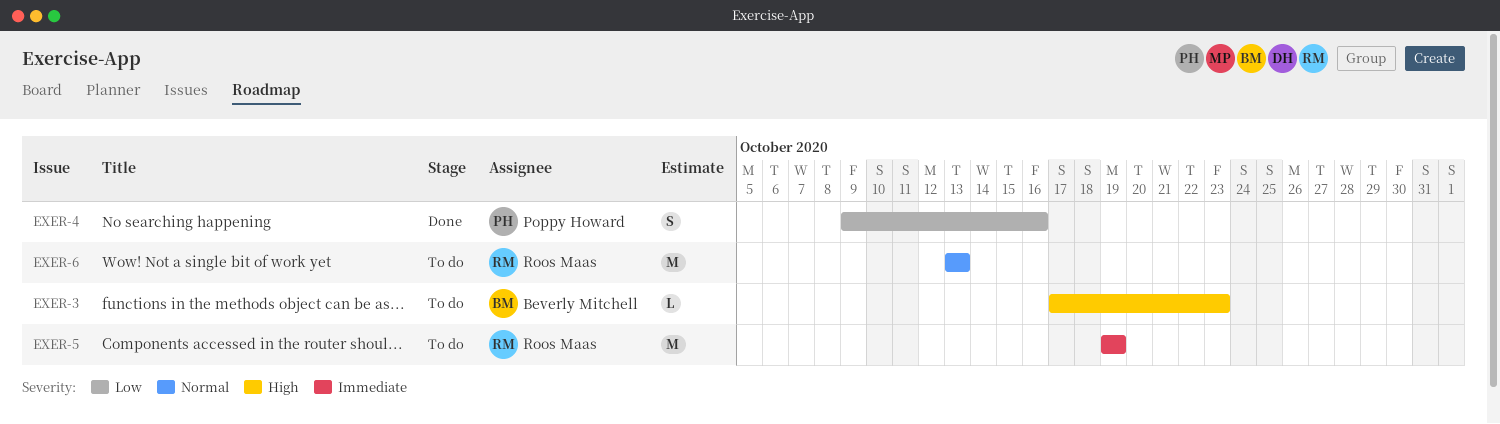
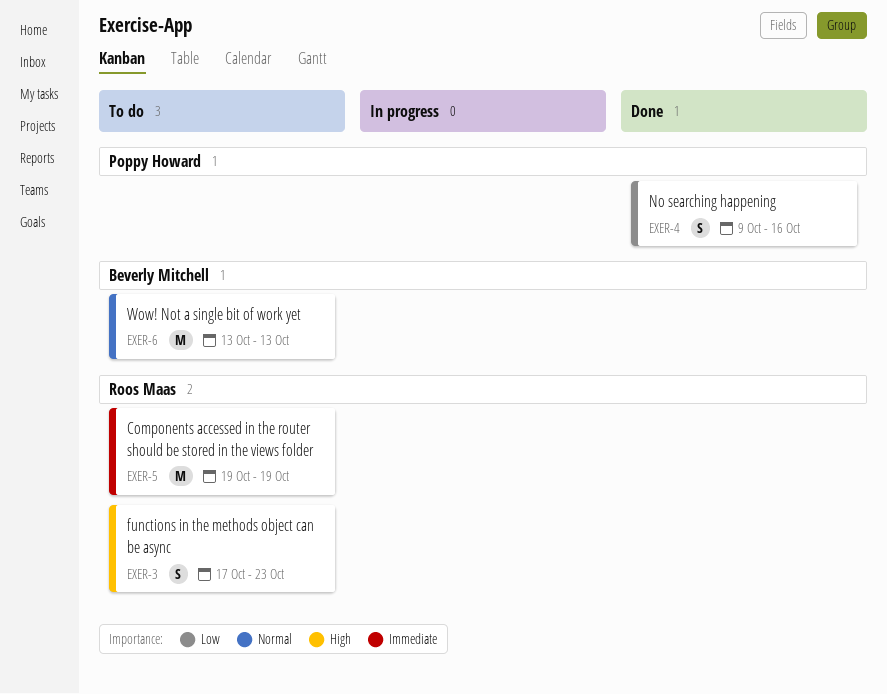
EXER-3, owner: Beverly Mitchell -> Roos Maas
EXER-3, estimate: L -> S
EXER-6, owner: Roos Maas -> Beverly Mitchell

